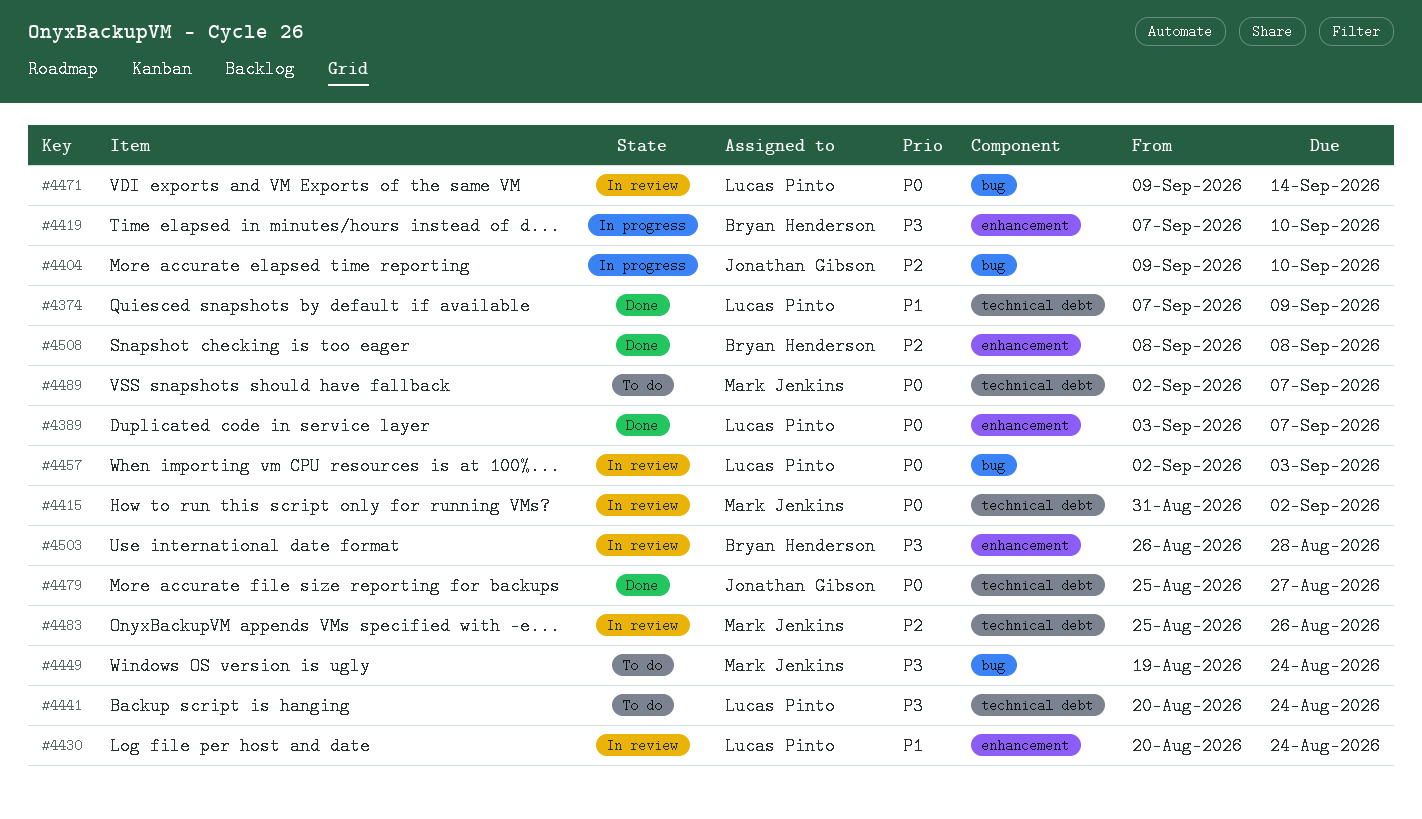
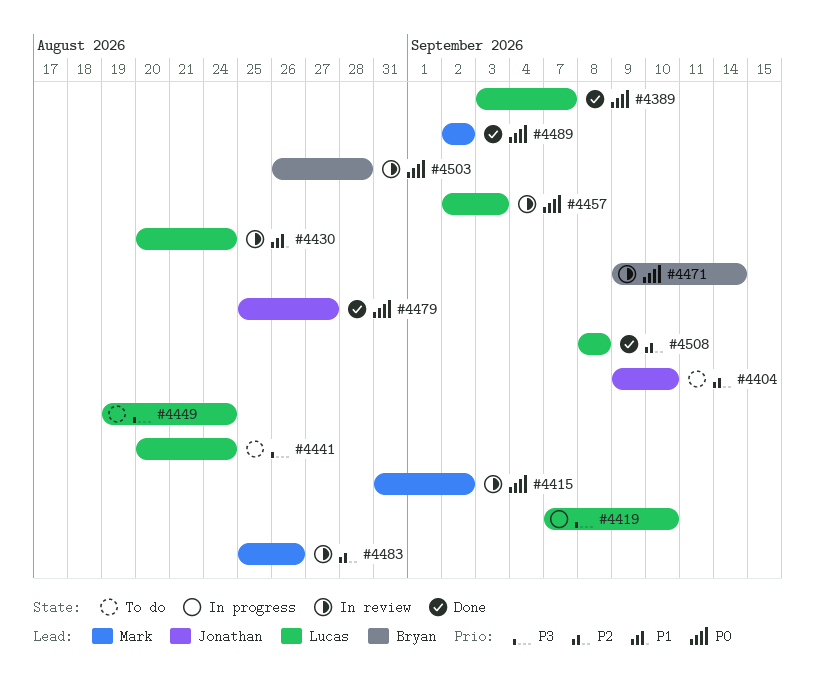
#4374: present -> none
#4404, status: In progress -> To do
#4419, owner: Bryan Henderson -> Lucas Pinto
#4449, owner: Mark Jenkins -> Lucas Pinto
#4471, owner: Lucas Pinto -> Bryan Henderson
#4489, status: To do -> Done
#4489, due: Sep 7 -> Sep 2
#4503, priority: P3 -> P0
#4508, owner: Bryan Henderson -> Lucas Pinto

